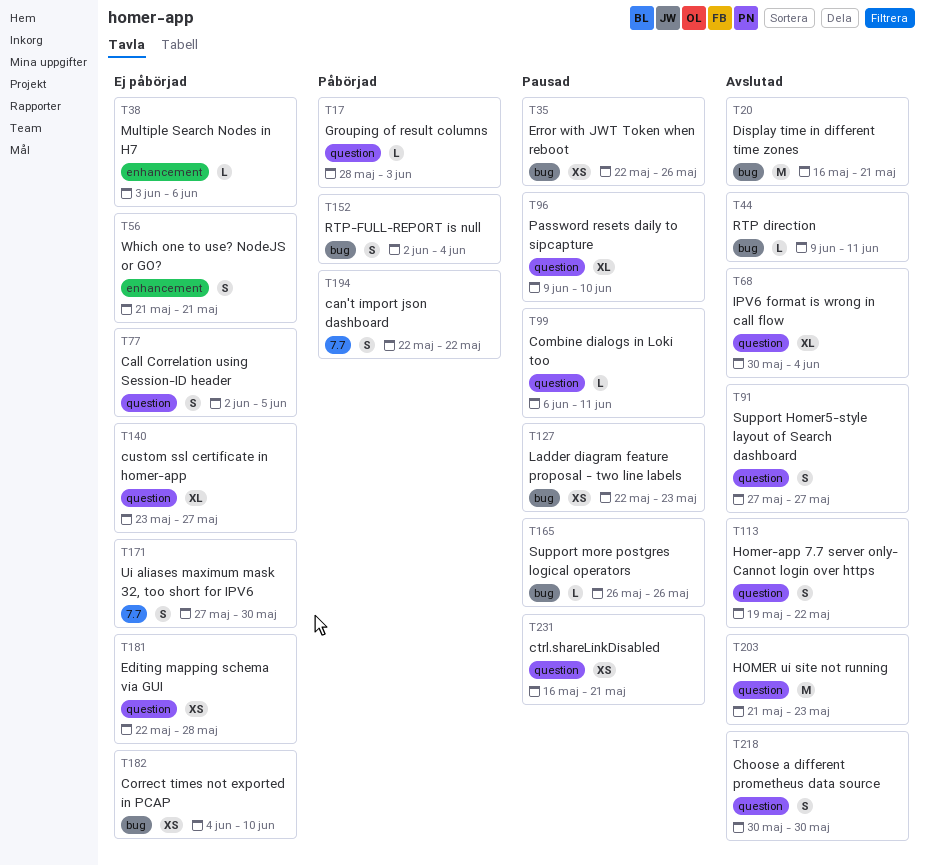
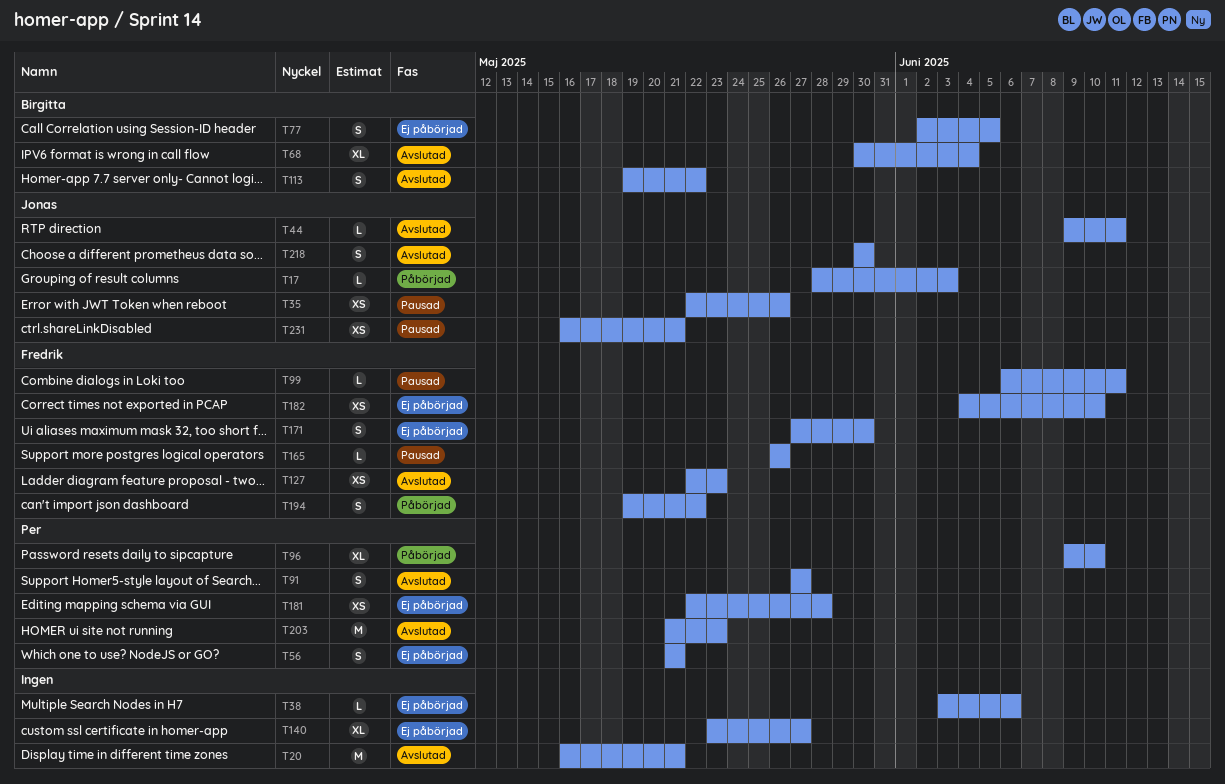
T96, status: Pausad -> Påbörjad
T127, status: Pausad -> Avslutad
T152: present -> none
T194, start: May 22 -> May 19

